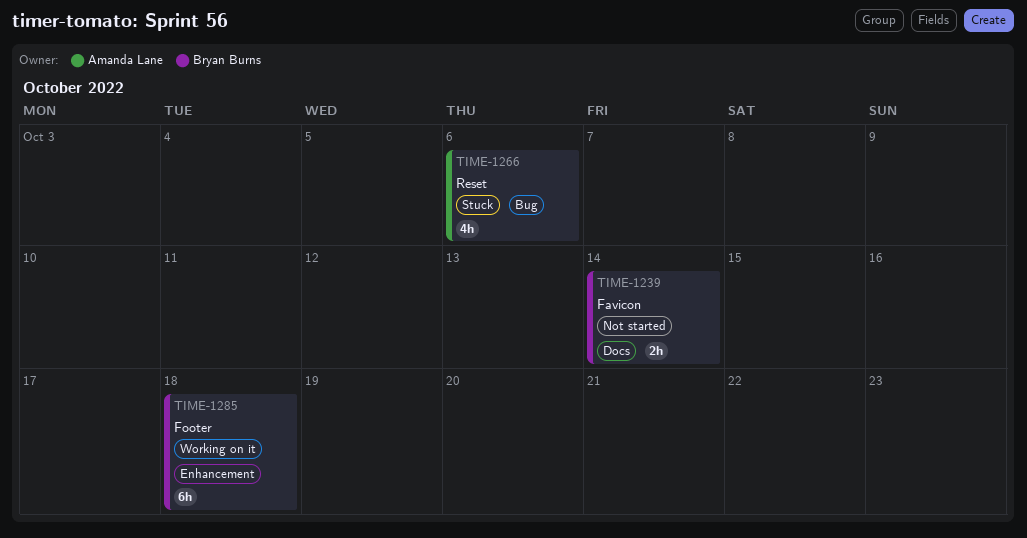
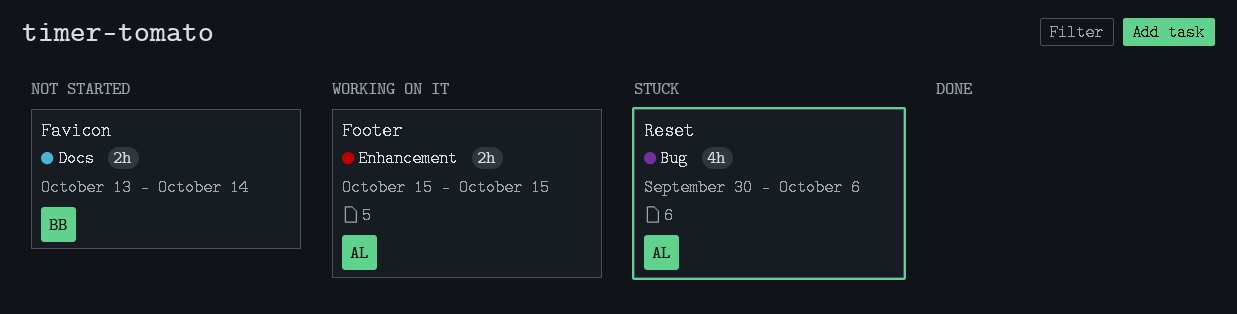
Footer, owner: Bryan Burns -> Amanda Lane
Footer, estimate: 6h -> 2h
Footer, due: Oct 18 -> Oct 15

